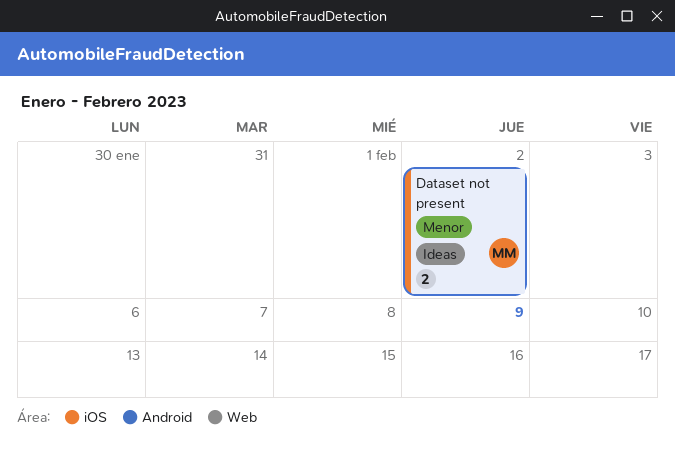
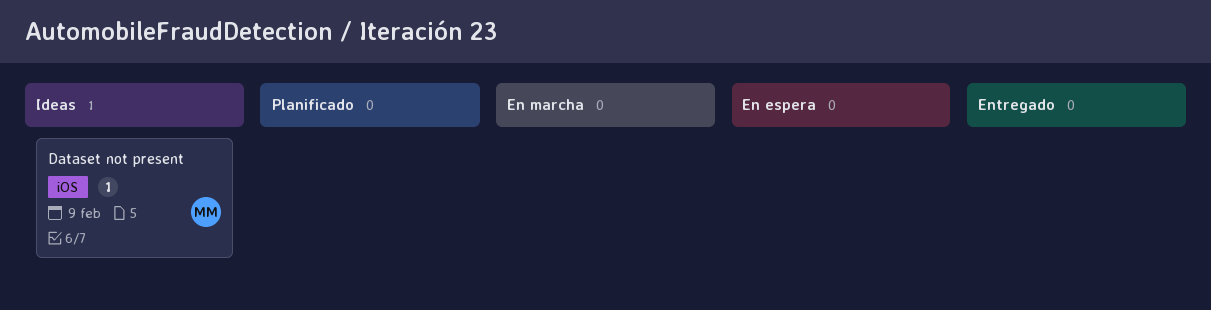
Dataset not present, estimate: 2 -> 1
Dataset not present, due: Feb 2 -> Feb 9

